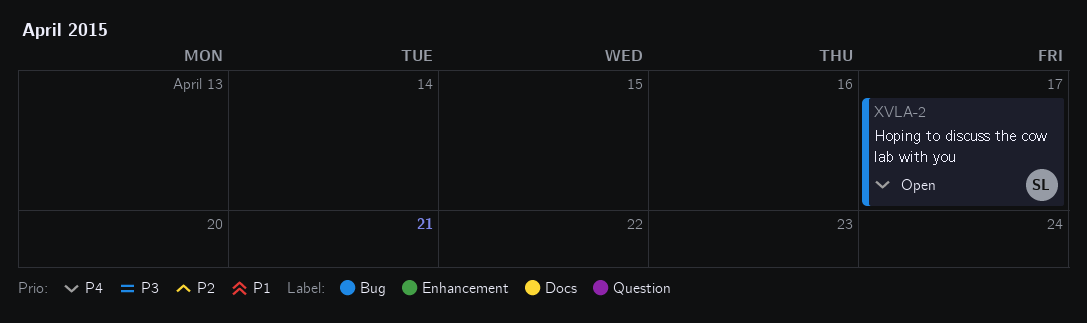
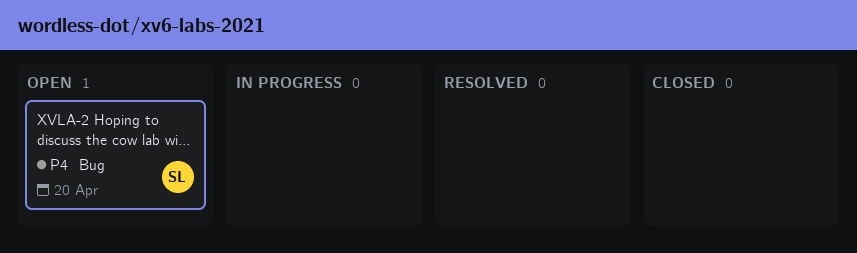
XVLA-2, due: Apr 17 -> Apr 20

